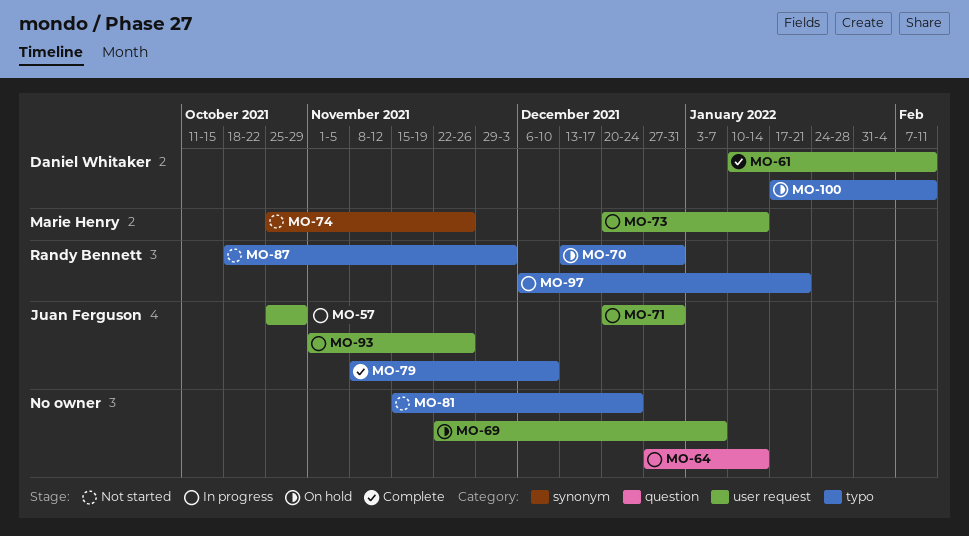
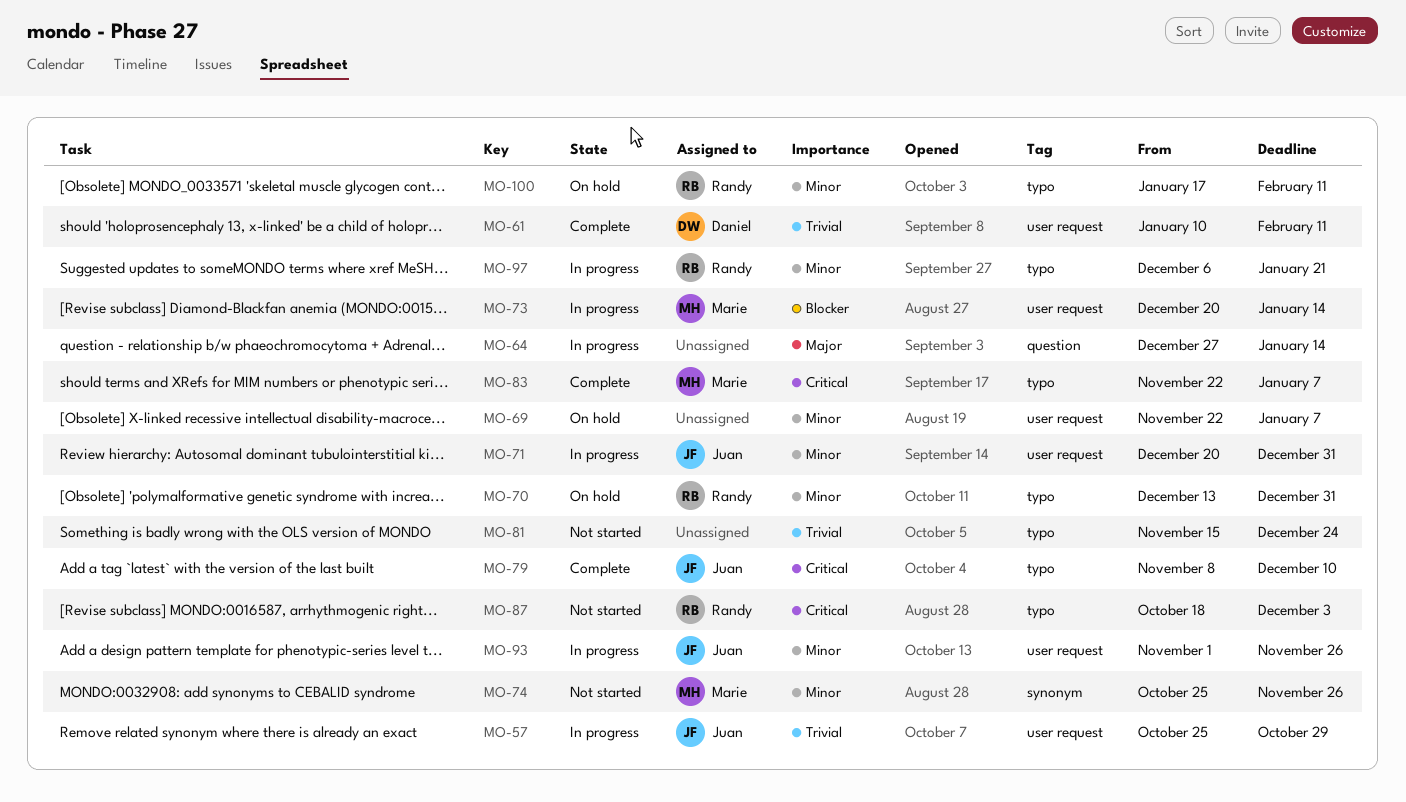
MO-83: none -> present
MO-100, owner: Daniel Whitaker -> Randy Bennett

